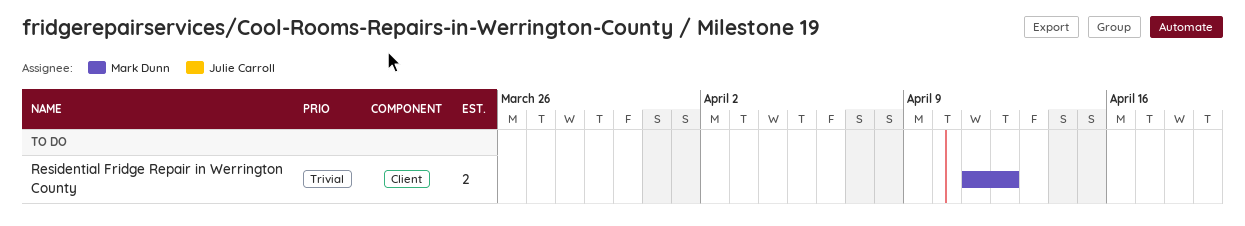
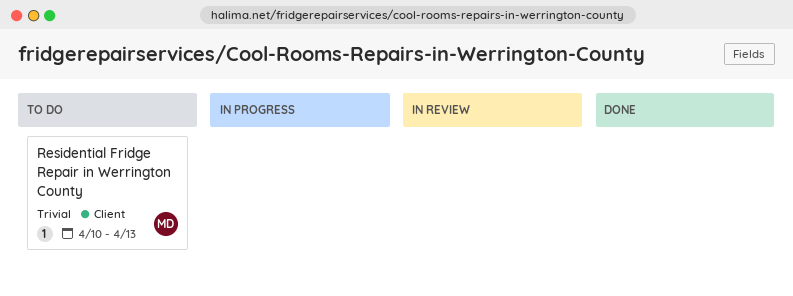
Residential Fridge Repair in Werrington County, estimate: 2 -> 1
Residential Fridge Repair in Werrington County, start: Apr 11 -> Apr 10
Residential Fridge Repair in Werrington County, due: Apr 12 -> Apr 13

